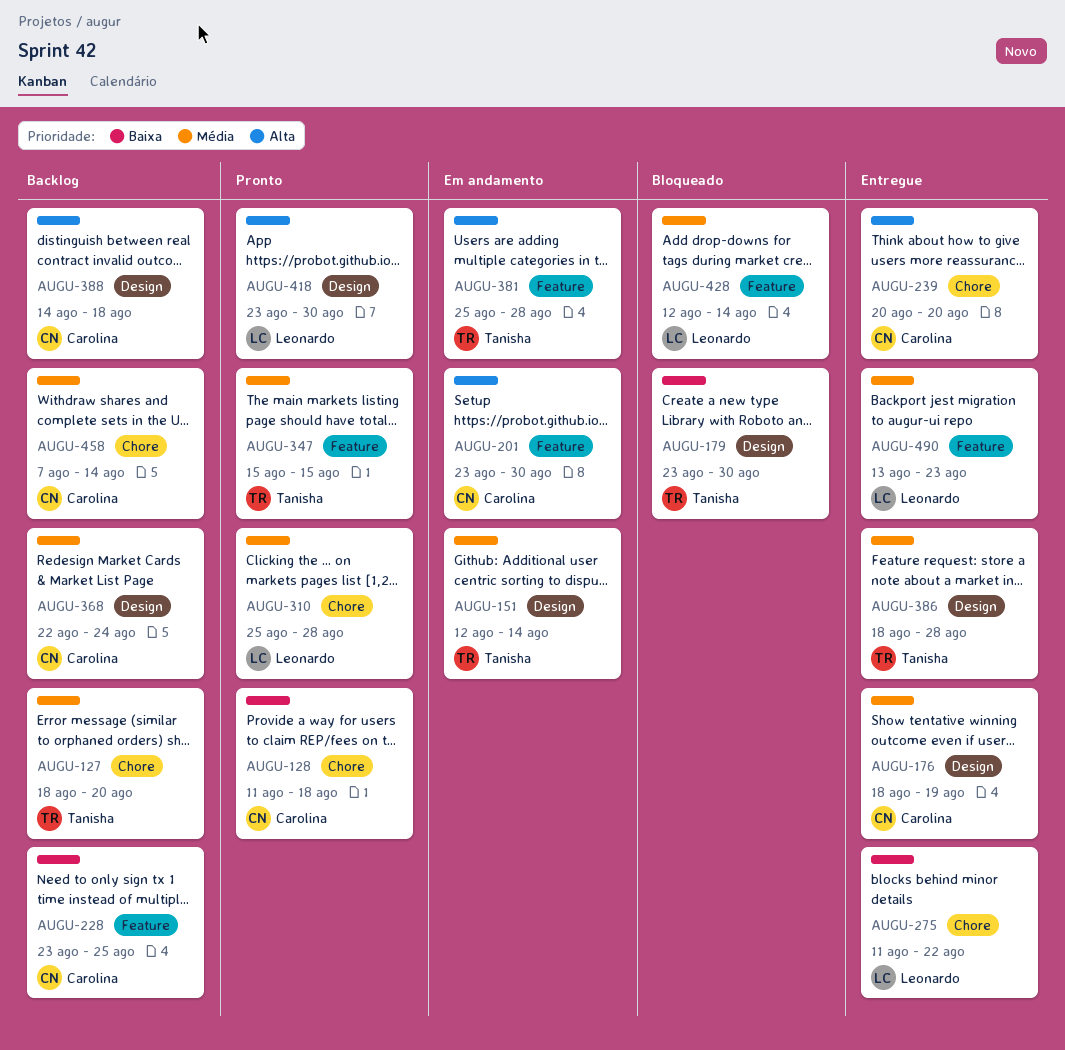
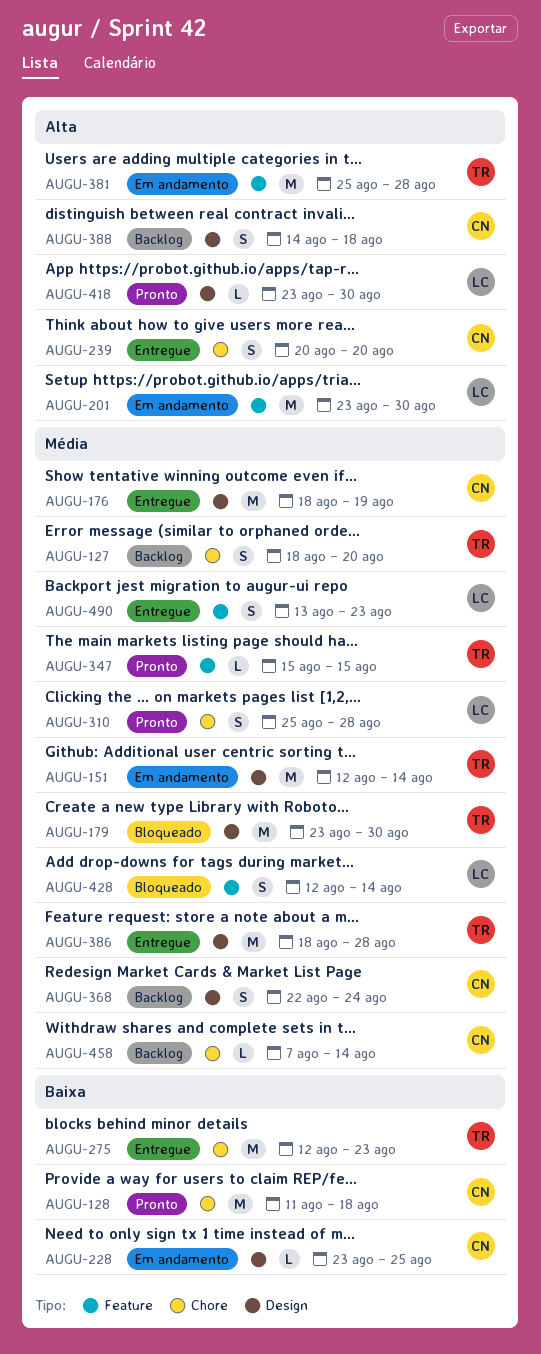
AUGU-179, priority: Baixa -> Média
AUGU-201, owner: Carolina -> Leonardo
AUGU-228, status: Backlog -> Em andamento
AUGU-228, label: Feature -> Design
AUGU-275, owner: Leonardo -> Tanisha
AUGU-275, start: Aug 11 -> Aug 12
AUGU-275, due: Aug 22 -> Aug 23

